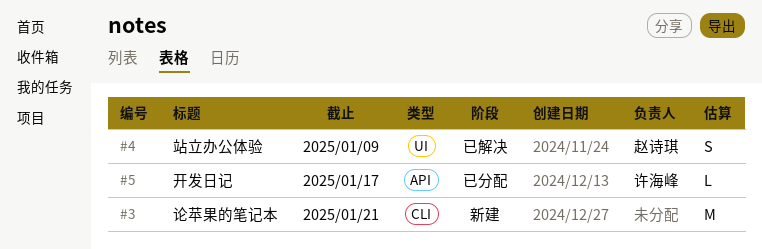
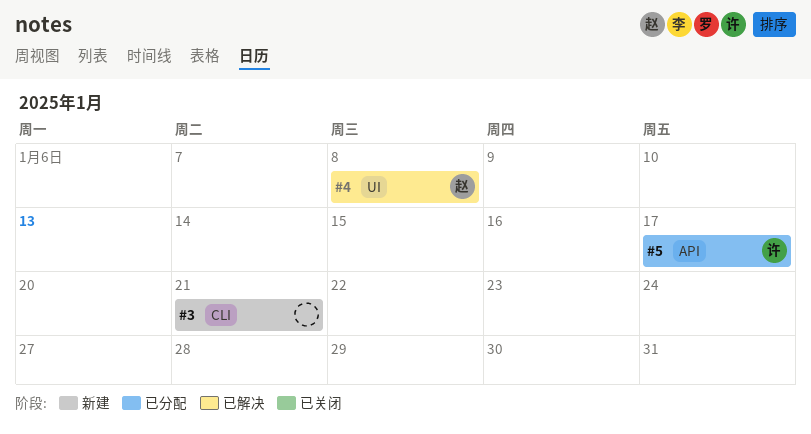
#4, due: Jan 9 -> Jan 8

